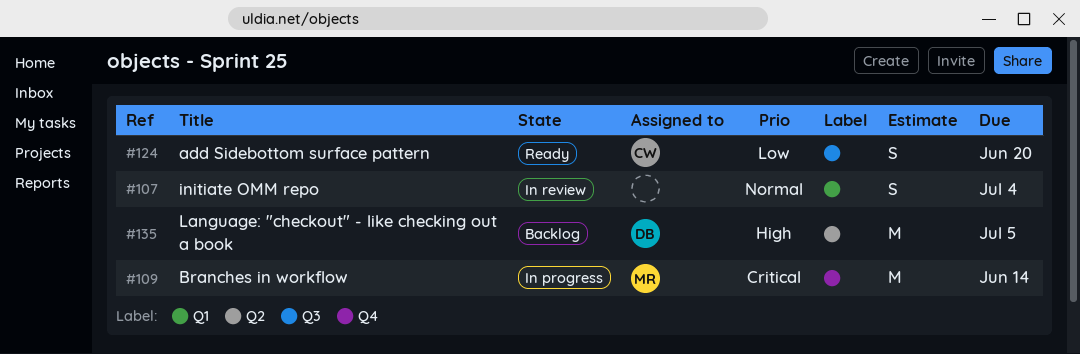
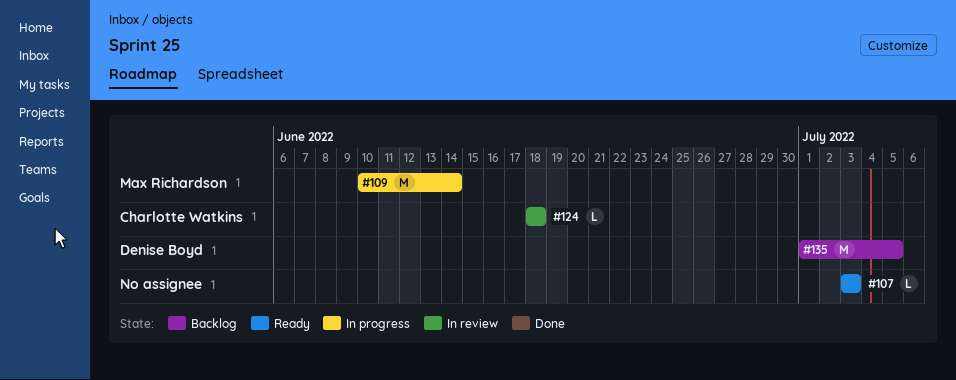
#107, status: In review -> Ready
#107, estimate: S -> L
#107, due: Jul 4 -> Jul 3
#124, status: Ready -> In review
#124, estimate: S -> L
#124, due: Jun 20 -> Jun 18

